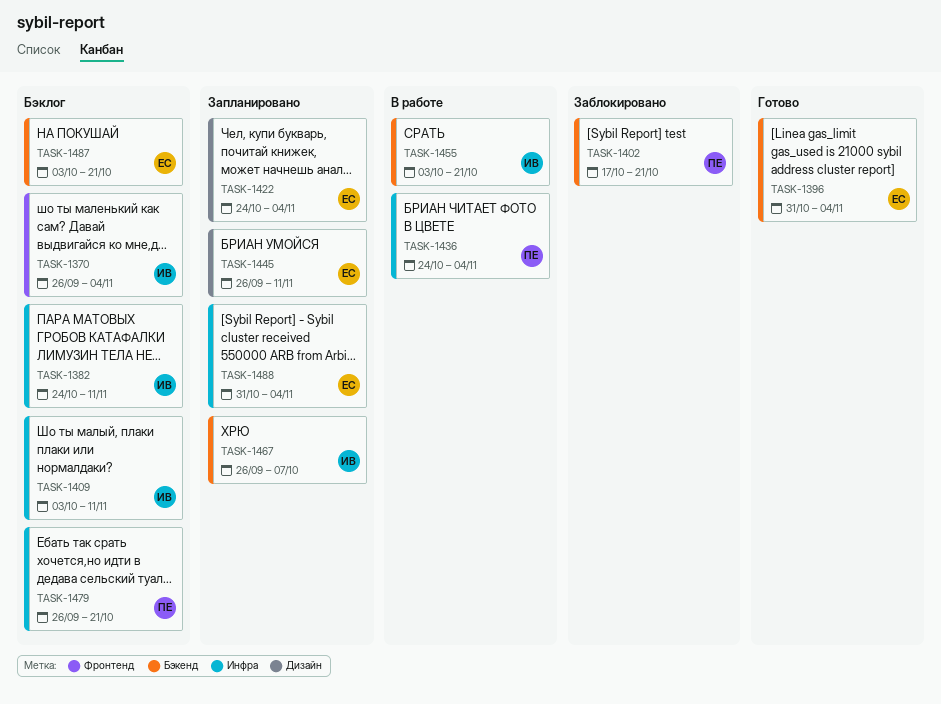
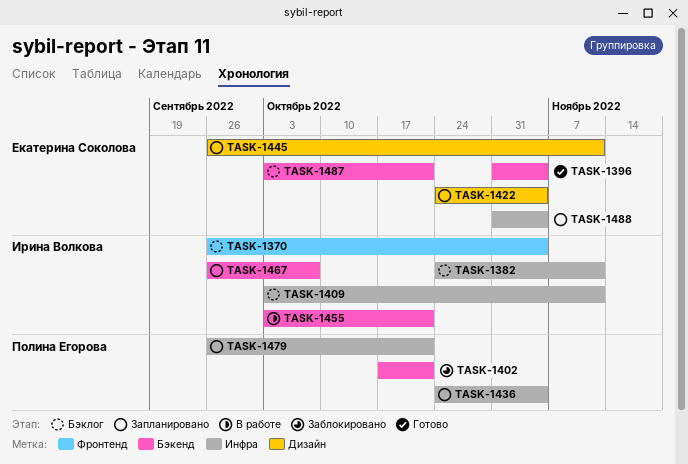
TASK-1436, status: В работе -> Запланировано
TASK-1479, status: Бэклог -> Запланировано

